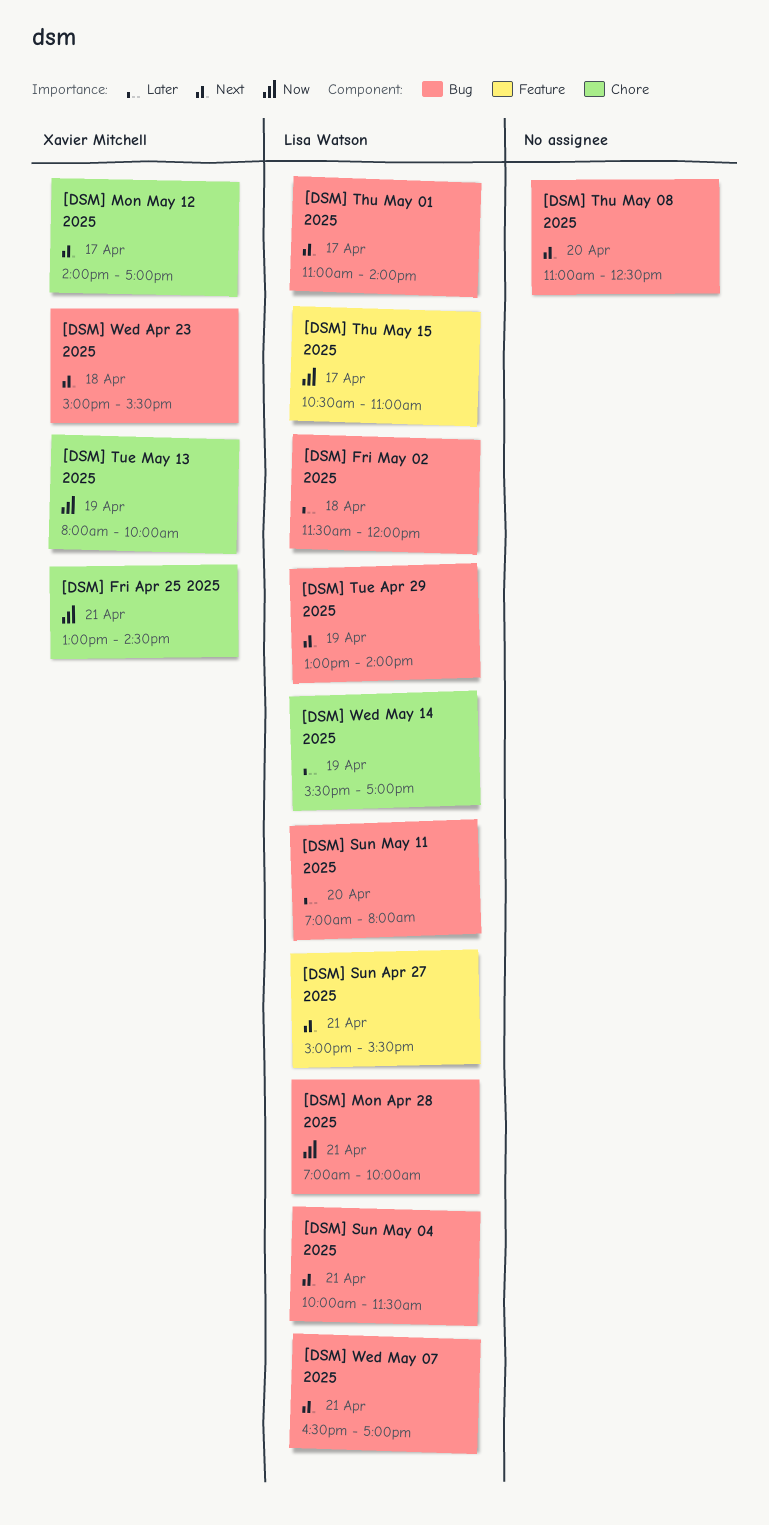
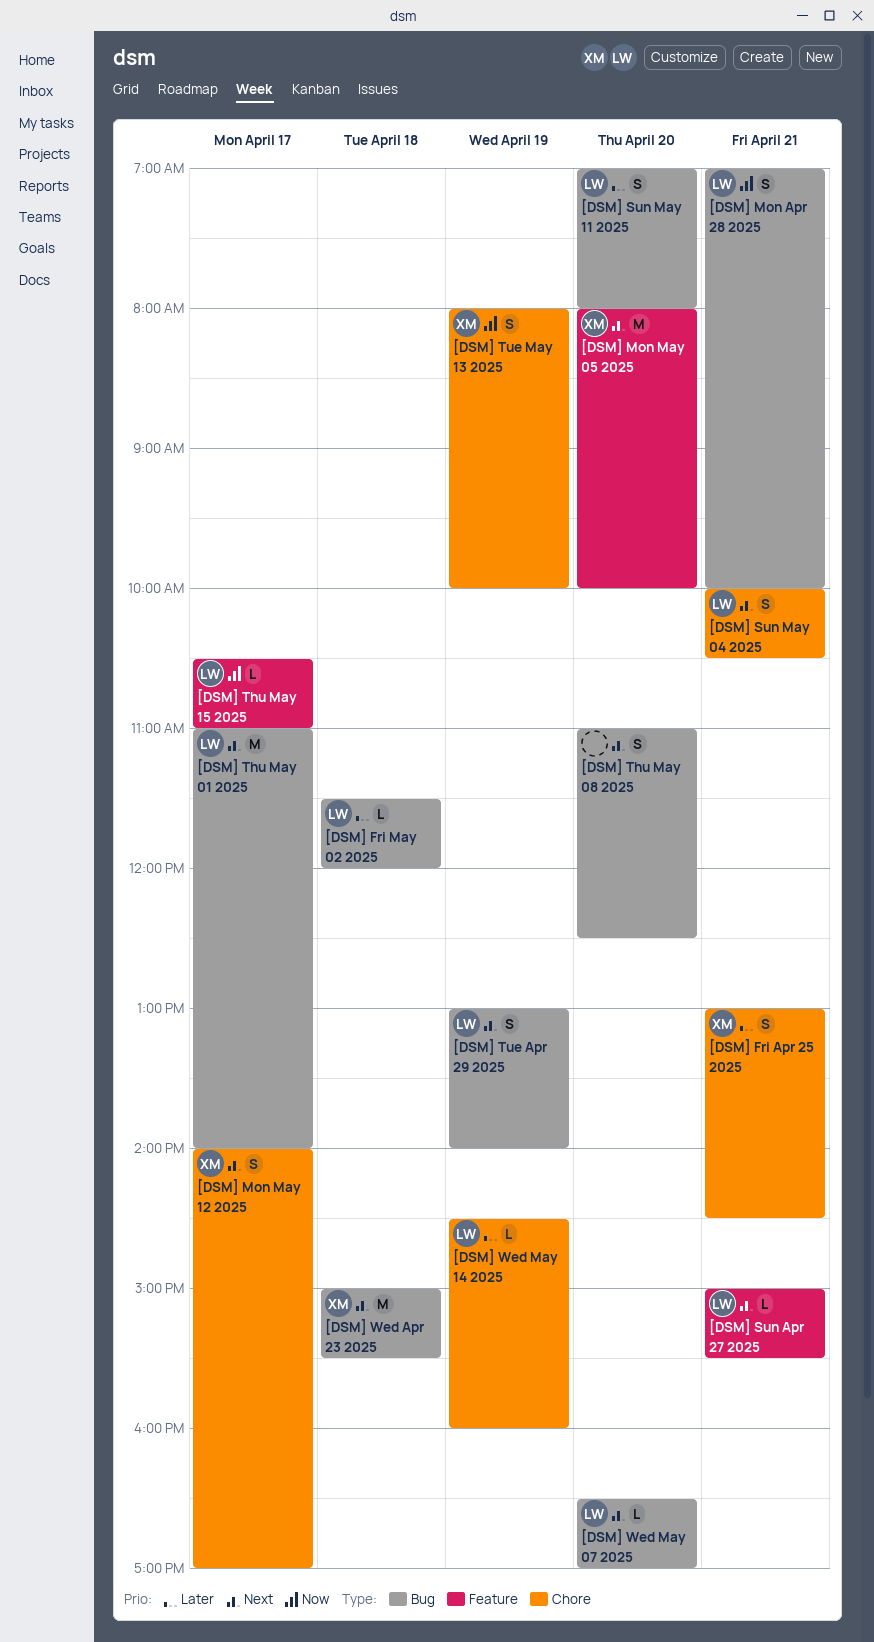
[DSM] Fri Apr 25 2025, priority: Now -> Later
[DSM] Mon May 05 2025: none -> present
[DSM] Sun May 04 2025, label: Bug -> Chore
[DSM] Sun May 04 2025, ends: 11:30 -> 10:30
[DSM] Wed May 07 2025, day: Apr 21 -> Apr 20
[DSM] Wed May 14 2025, begins: 15:30 -> 14:30
[DSM] Wed May 14 2025, ends: 17:00 -> 16:00

